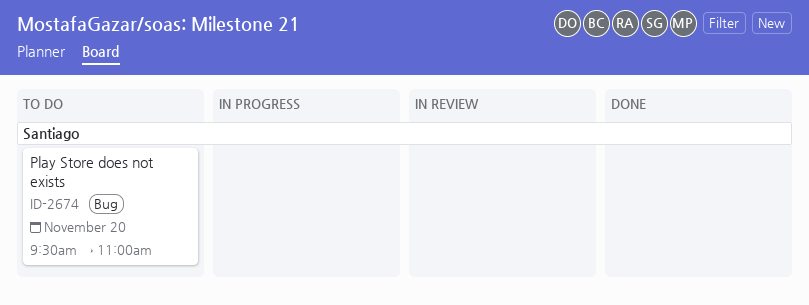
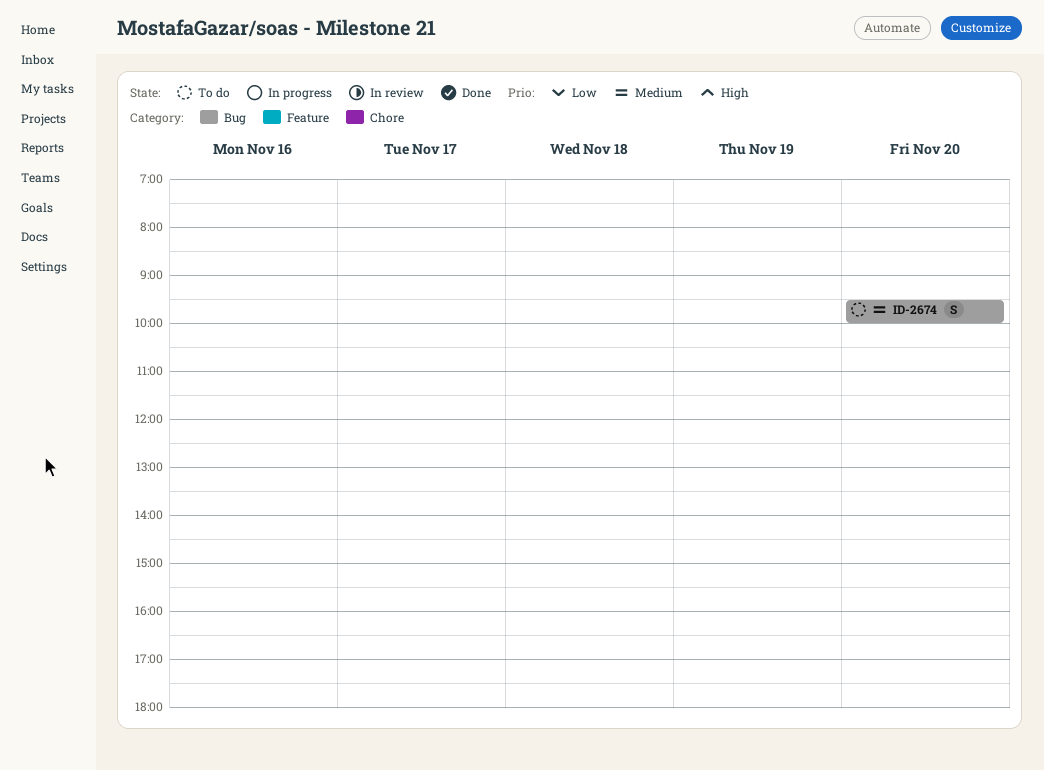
ID-2674, ends: 11:00 -> 10:00

